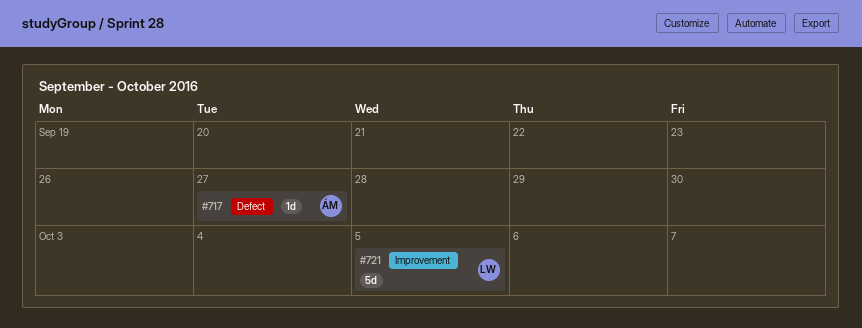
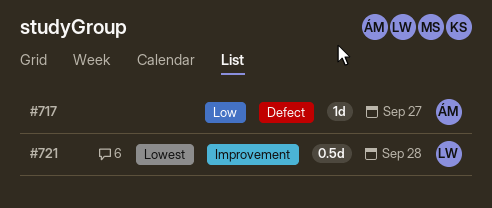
#721, estimate: 5d -> 0.5d
#721, due: Oct 5 -> Sep 28

